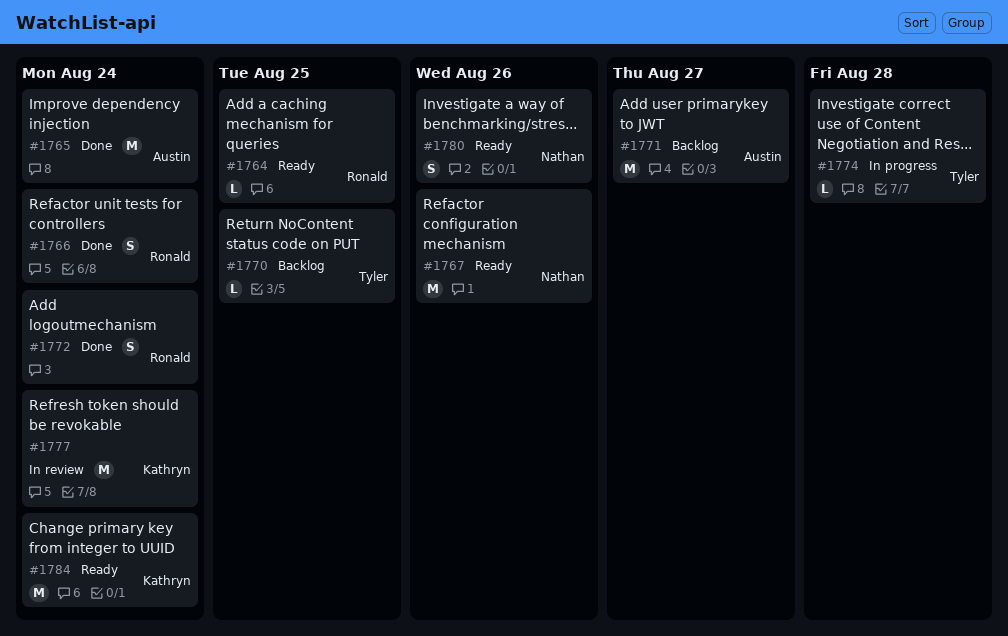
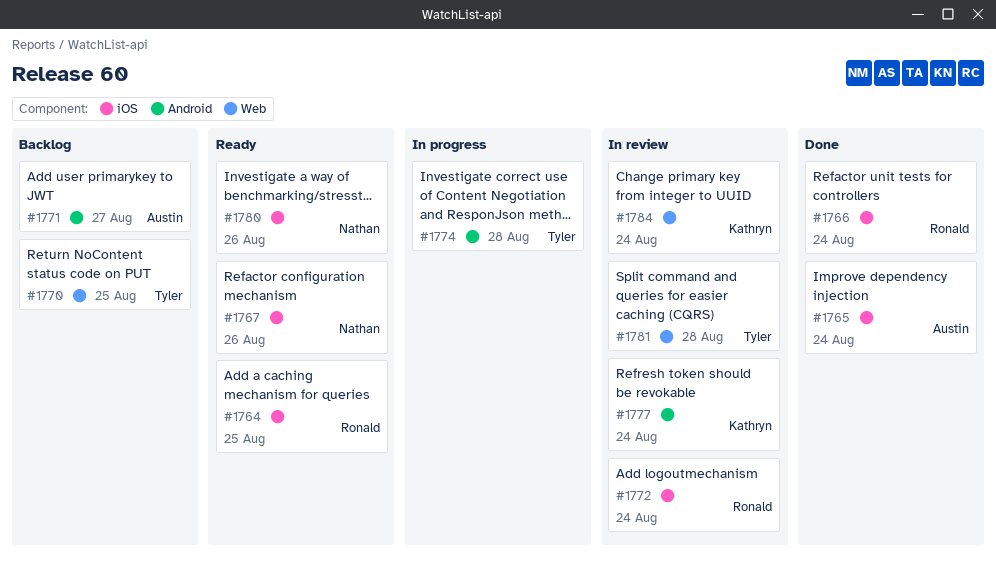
#1772, status: Done -> In review
#1781: none -> present
#1784, status: Ready -> In review

